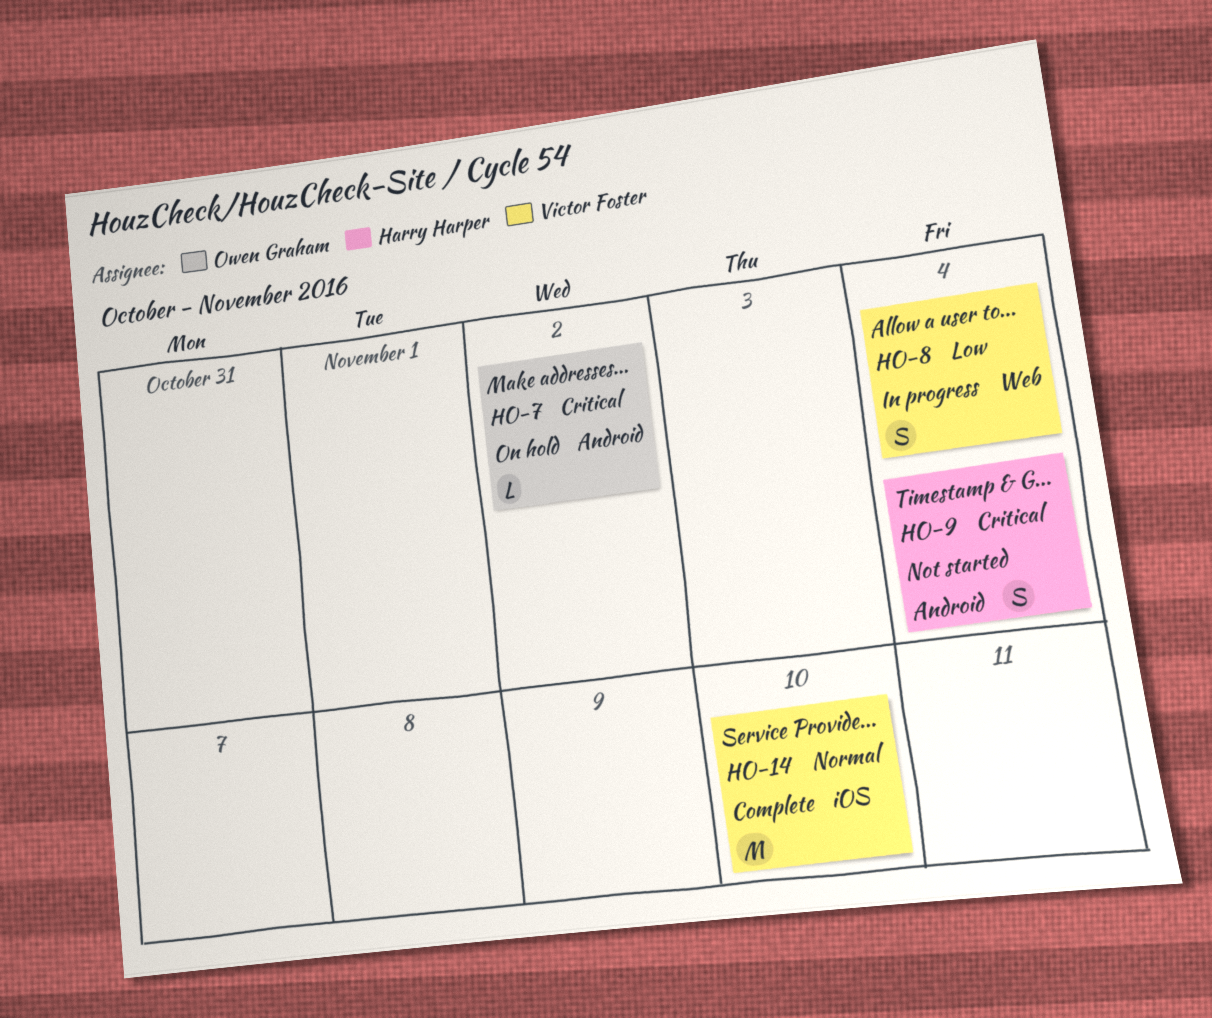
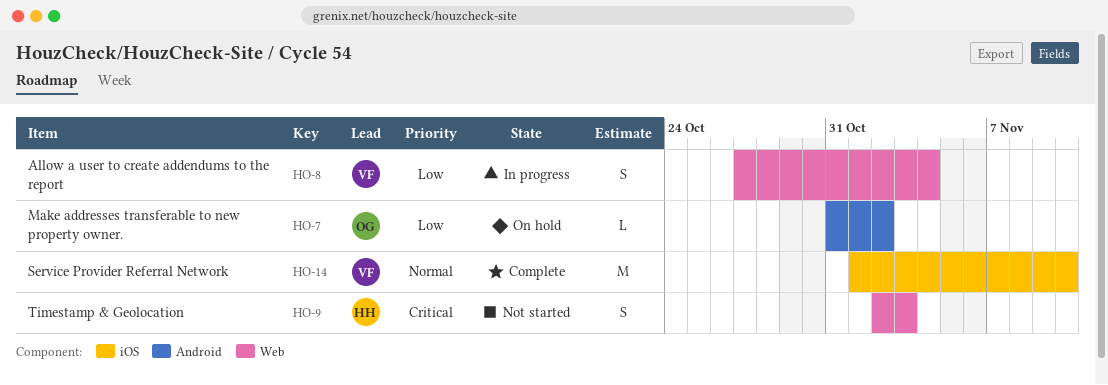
HO-7, priority: Critical -> Low
HO-9, label: Android -> Web
HO-9, due: Nov 4 -> Nov 3

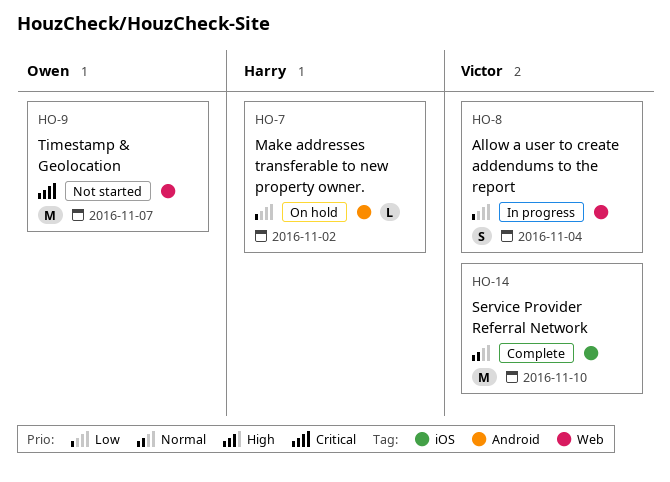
HO-7, owner: Owen -> Harry
HO-9, owner: Harry -> Owen
HO-9, estimate: S -> M
HO-9, due: Nov 3 -> Nov 7

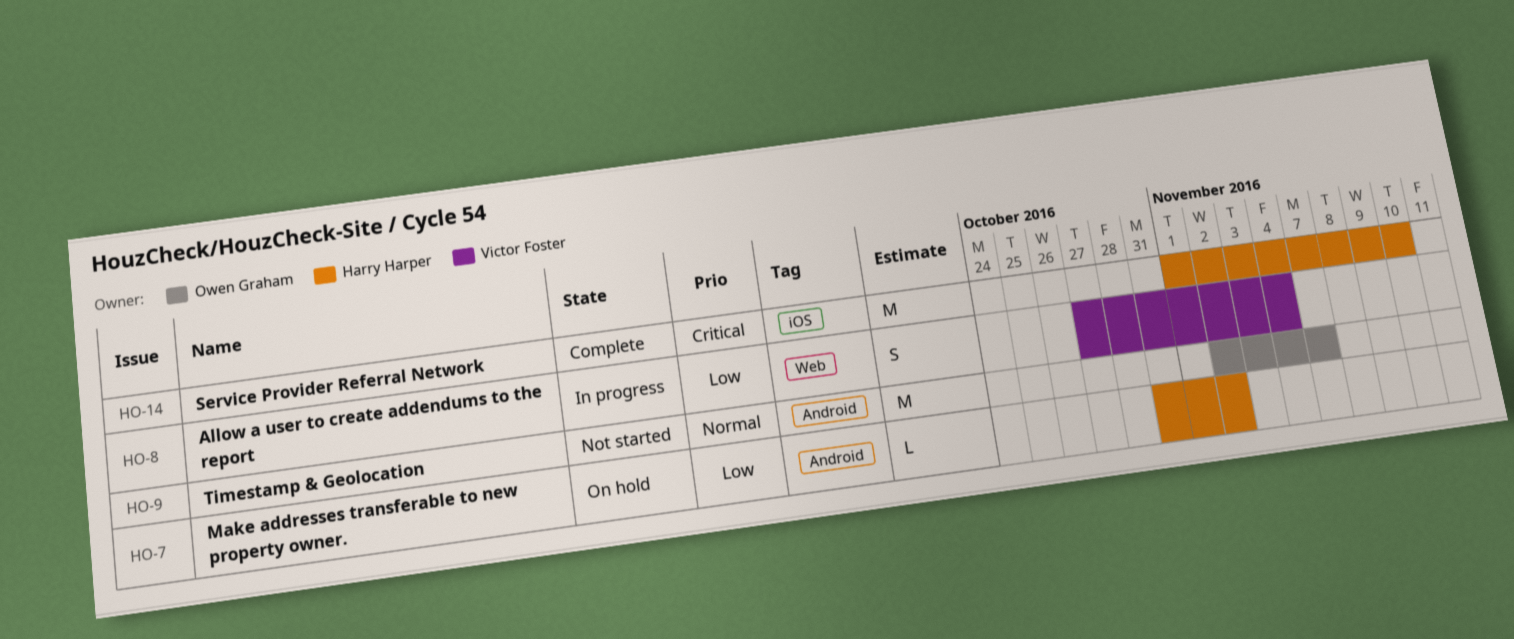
HO-9, priority: Critical -> Normal
HO-9, label: Web -> Android
HO-14, owner: Victor Foster -> Harry Harper
HO-14, priority: Normal -> Critical

